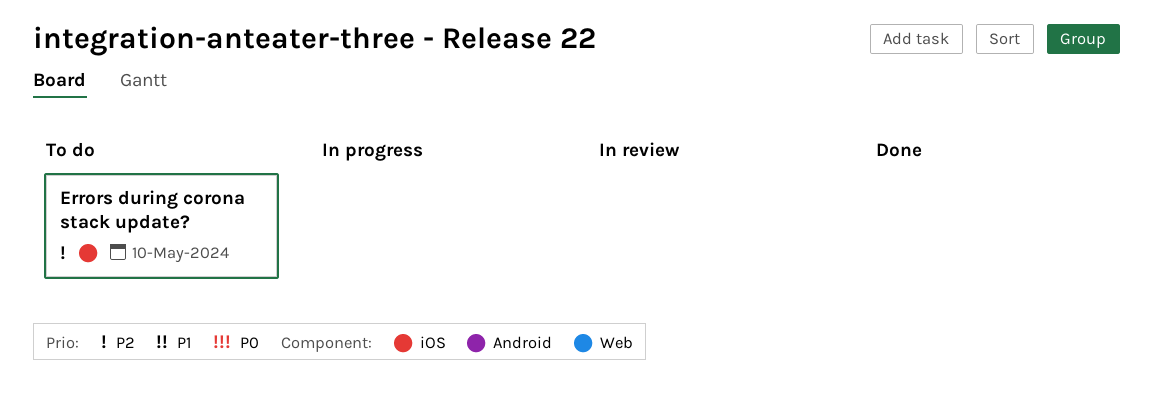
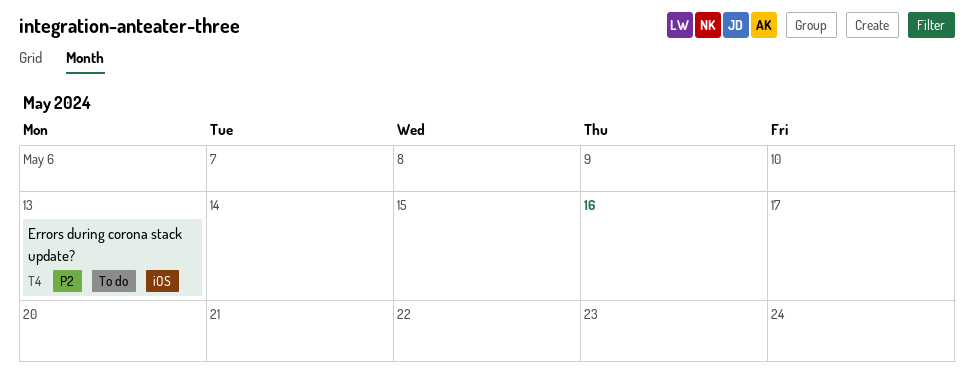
Errors during corona stack update?, due: May 10 -> May 13

